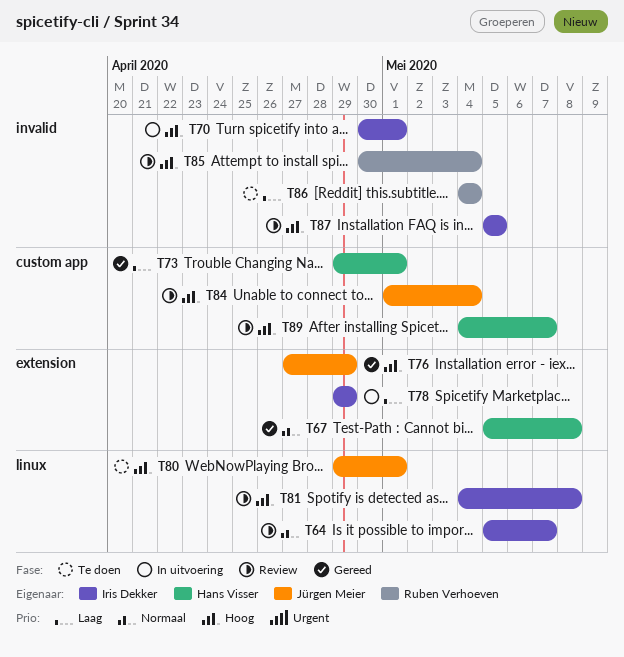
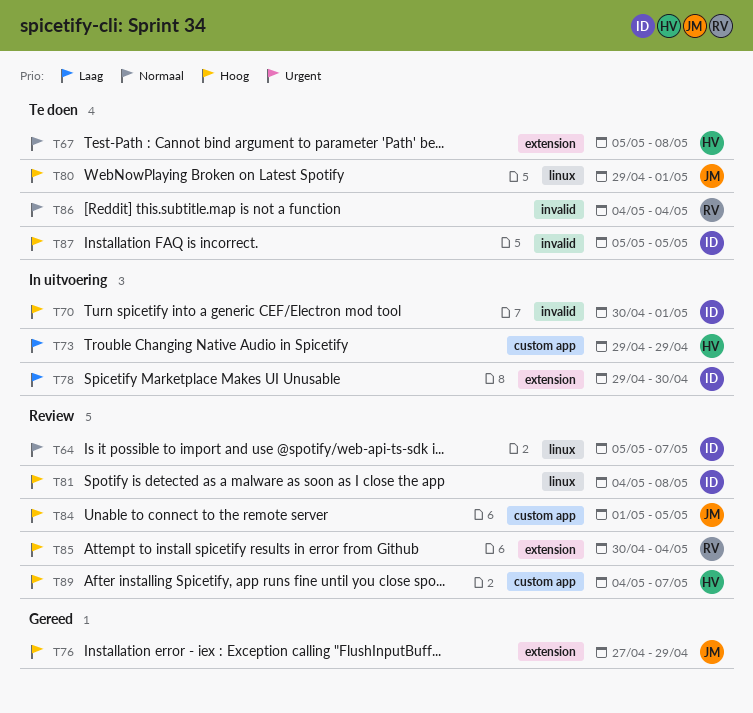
T67, status: Gereed -> Te doen
T73, status: Gereed -> In uitvoering
T73, due: May 1 -> Apr 29
T78, due: Apr 29 -> Apr 30
T84, due: May 4 -> May 5
T85, label: invalid -> extension
T86, priority: Laag -> Normaal
T87, status: Review -> Te doen

